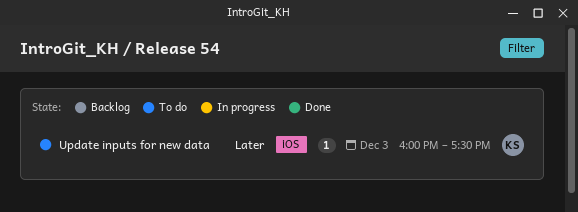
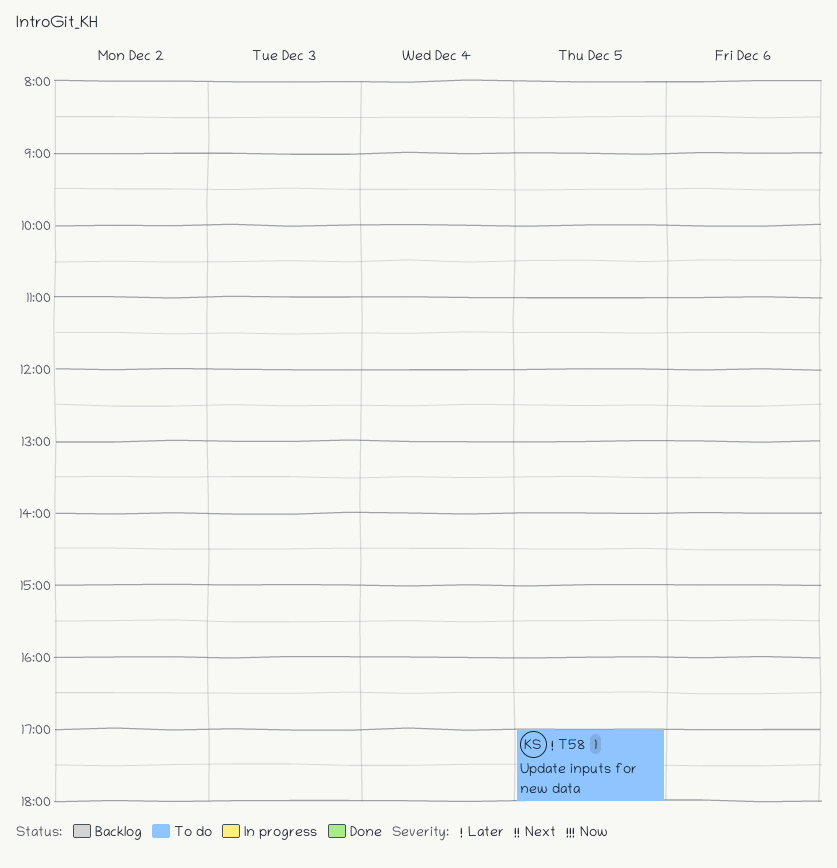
Update inputs for new data, day: Dec 3 -> Dec 5
Update inputs for new data, begins: 16:00 -> 17:00
Update inputs for new data, ends: 17:30 -> 18:00

